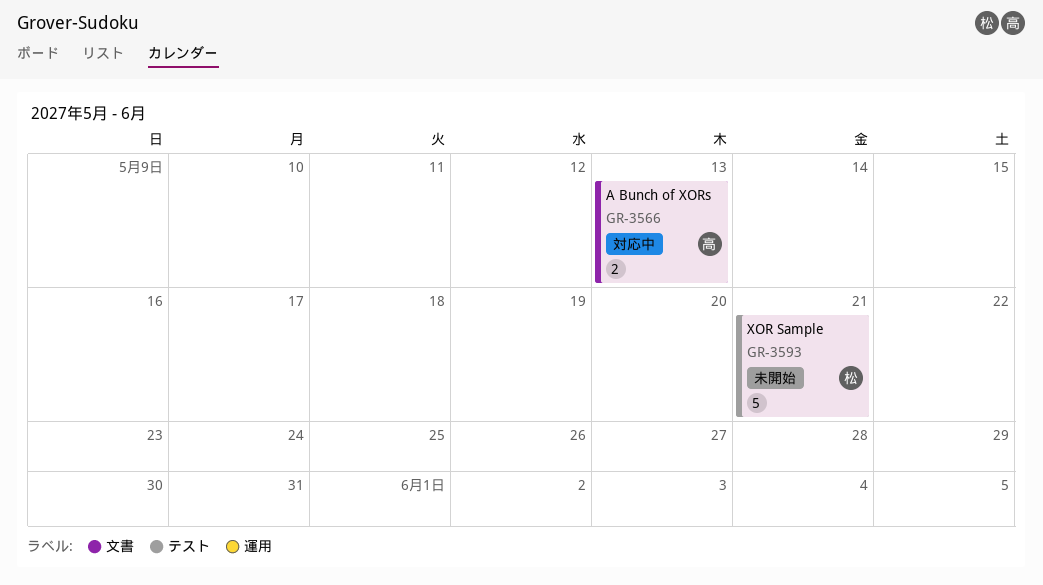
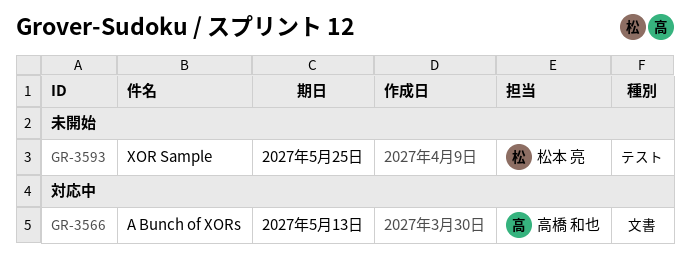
GR-3593, due: May 21 -> May 25

